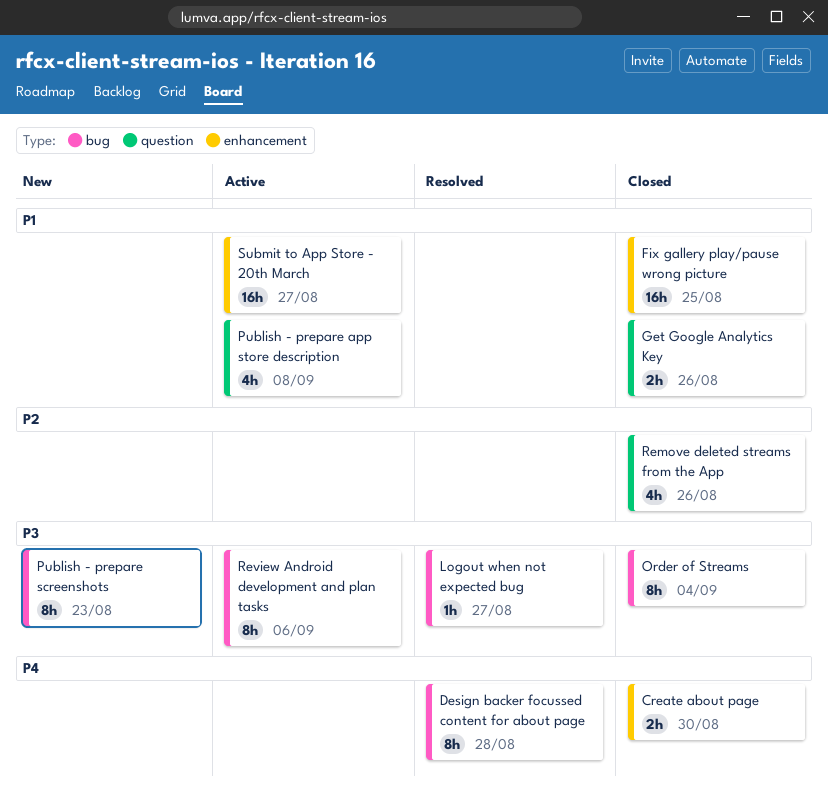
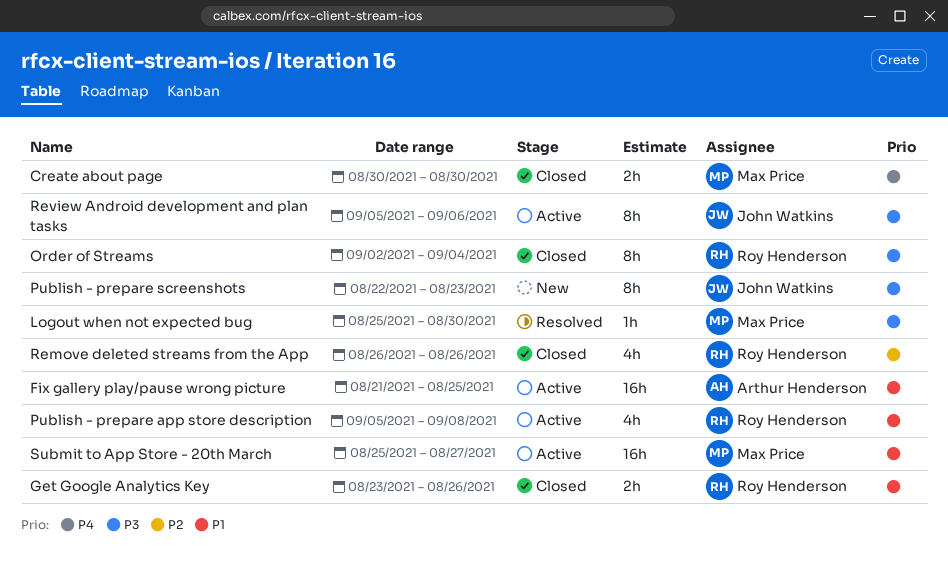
Design backer focussed content for about page: present -> none
Fix gallery play/pause wrong picture, status: Closed -> Active
Logout when not expected bug, due: Aug 27 -> Aug 30

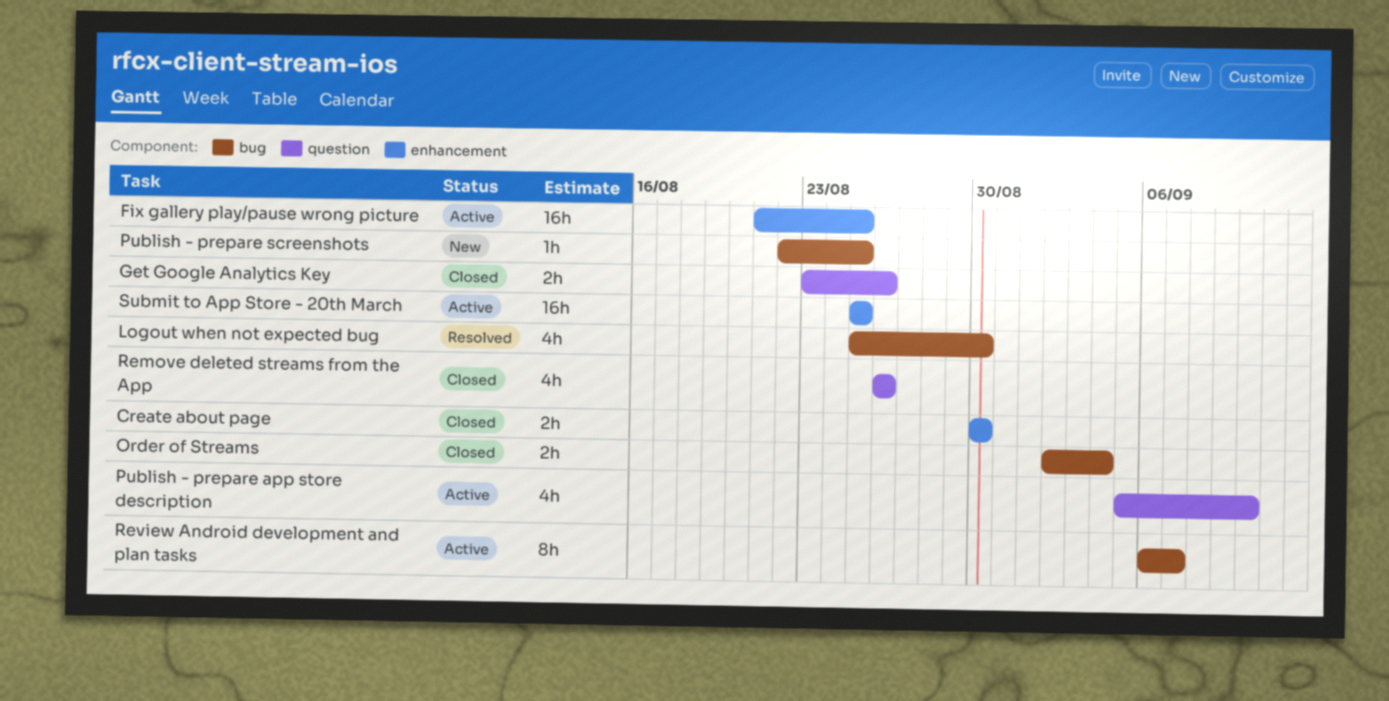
Logout when not expected bug, estimate: 1h -> 4h
Order of Streams, estimate: 8h -> 2h
Publish - prepare app store description, due: Sep 8 -> Sep 10
Publish - prepare screenshots, estimate: 8h -> 1h
Publish - prepare screenshots, due: Aug 23 -> Aug 25
Review Android development and plan tasks, start: Sep 5 -> Sep 6
Review Android development and plan tasks, due: Sep 6 -> Sep 7
Submit to App Store - 20th March, due: Aug 27 -> Aug 25

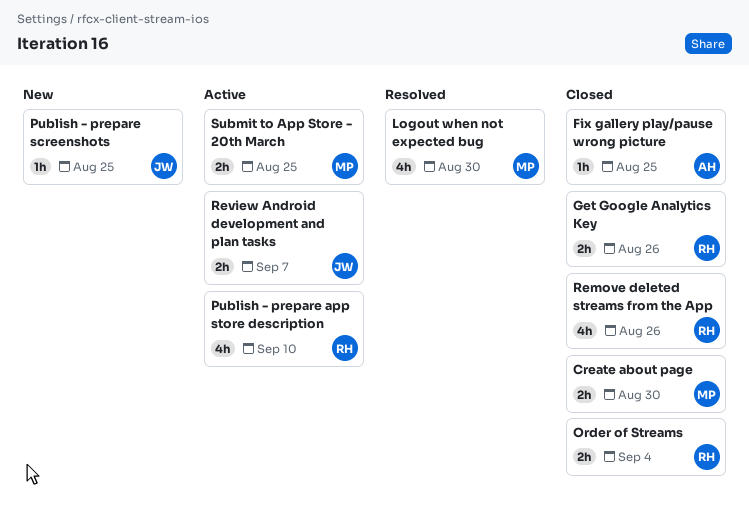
Fix gallery play/pause wrong picture, status: Active -> Closed
Fix gallery play/pause wrong picture, estimate: 16h -> 1h
Review Android development and plan tasks, estimate: 8h -> 2h
Submit to App Store - 20th March, estimate: 16h -> 2h

